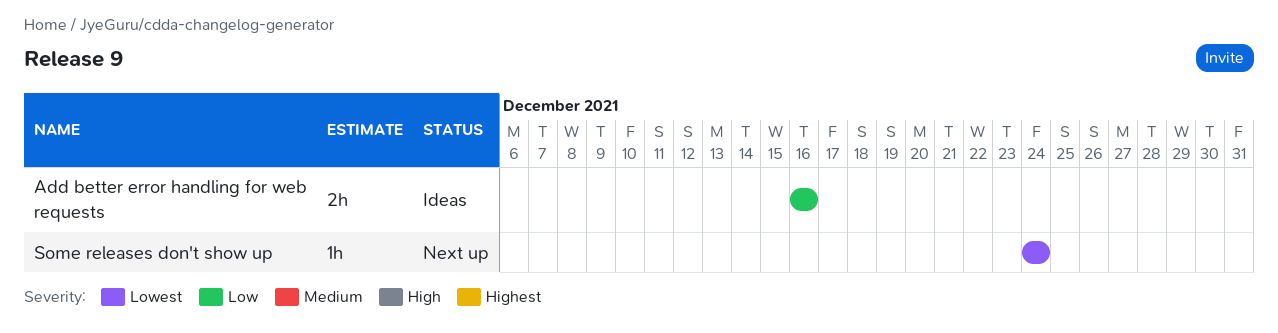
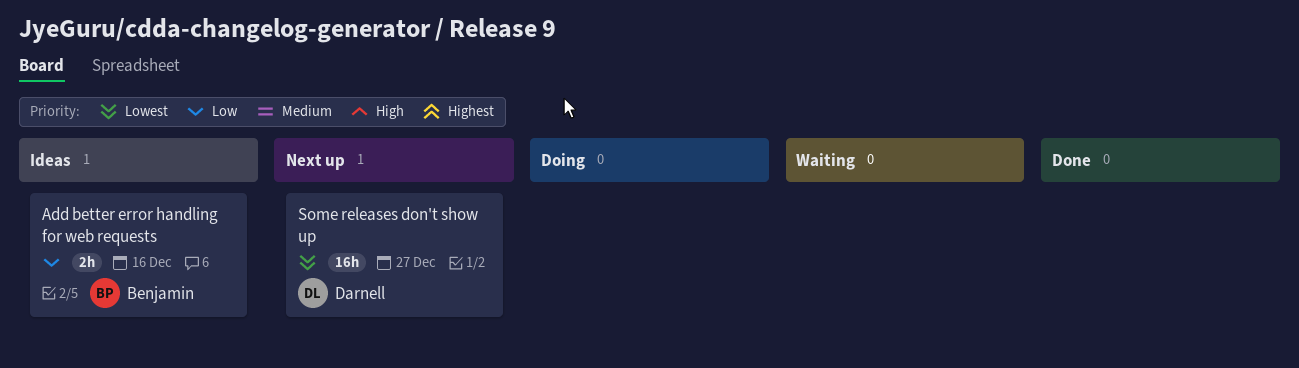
Some releases don't show up, estimate: 1h -> 16h
Some releases don't show up, due: Dec 24 -> Dec 27

